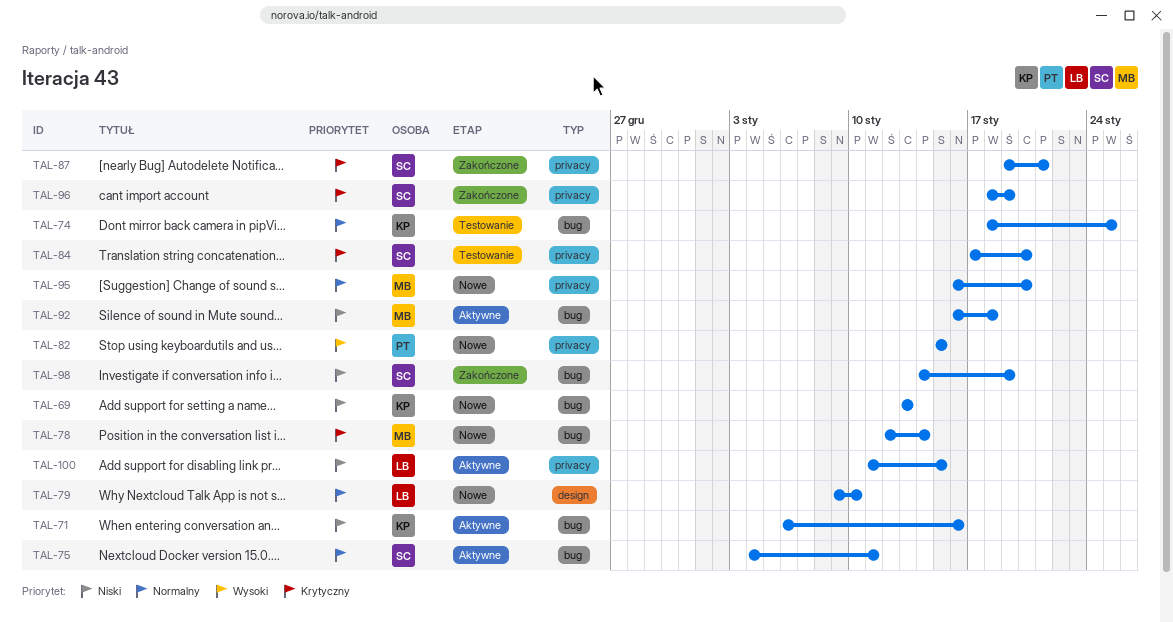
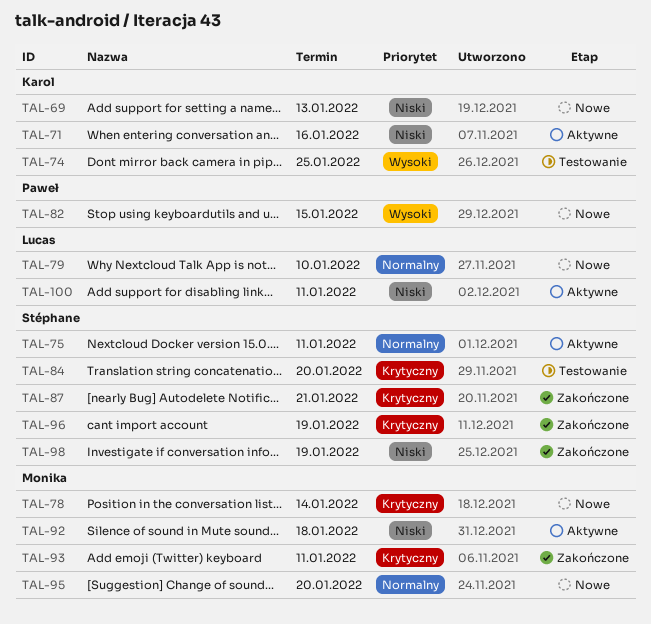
TAL-74, priority: Normalny -> Wysoki
TAL-93: none -> present
TAL-100, due: Jan 15 -> Jan 11

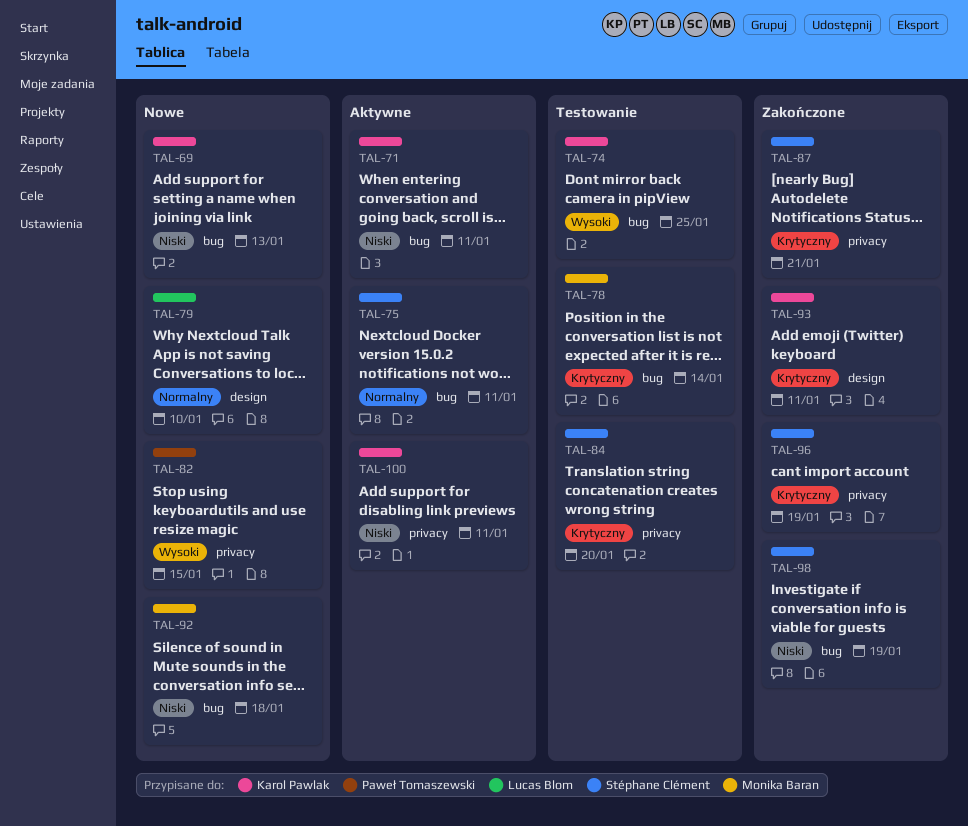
TAL-71, due: Jan 16 -> Jan 11
TAL-78, status: Nowe -> Testowanie
TAL-92, status: Aktywne -> Nowe
TAL-93, owner: Monika Baran -> Karol Pawlak
TAL-95: present -> none
TAL-100, owner: Lucas Blom -> Karol Pawlak

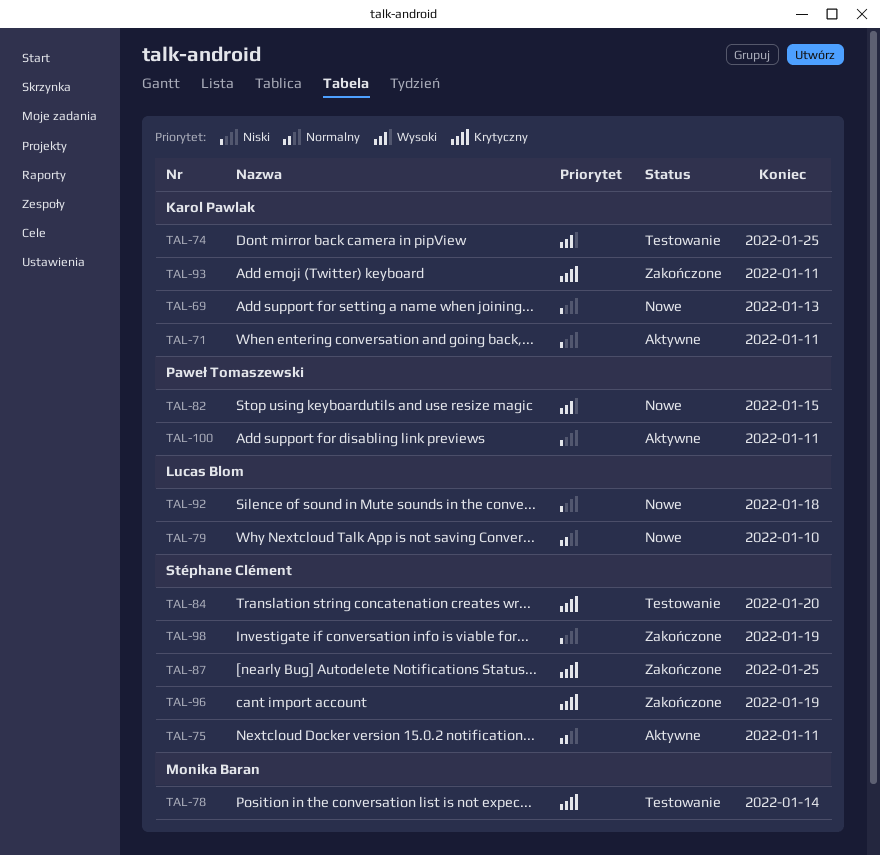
TAL-87, due: Jan 21 -> Jan 25
TAL-92, owner: Monika Baran -> Lucas Blom
TAL-100, owner: Karol Pawlak -> Paweł Tomaszewski

